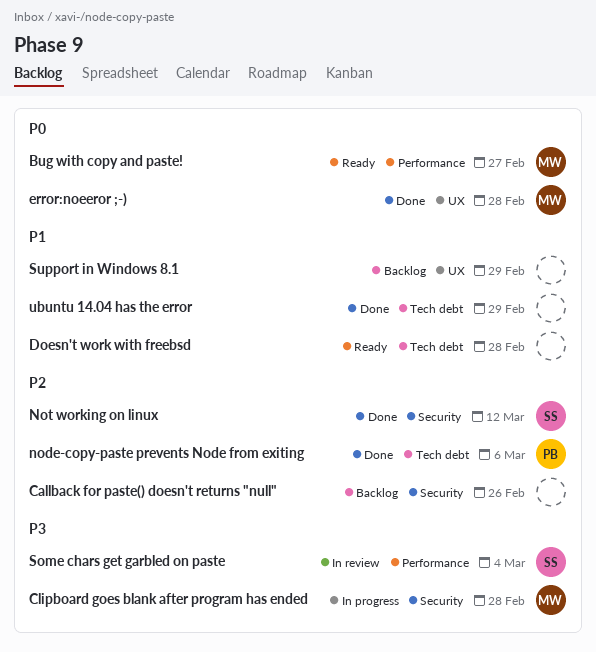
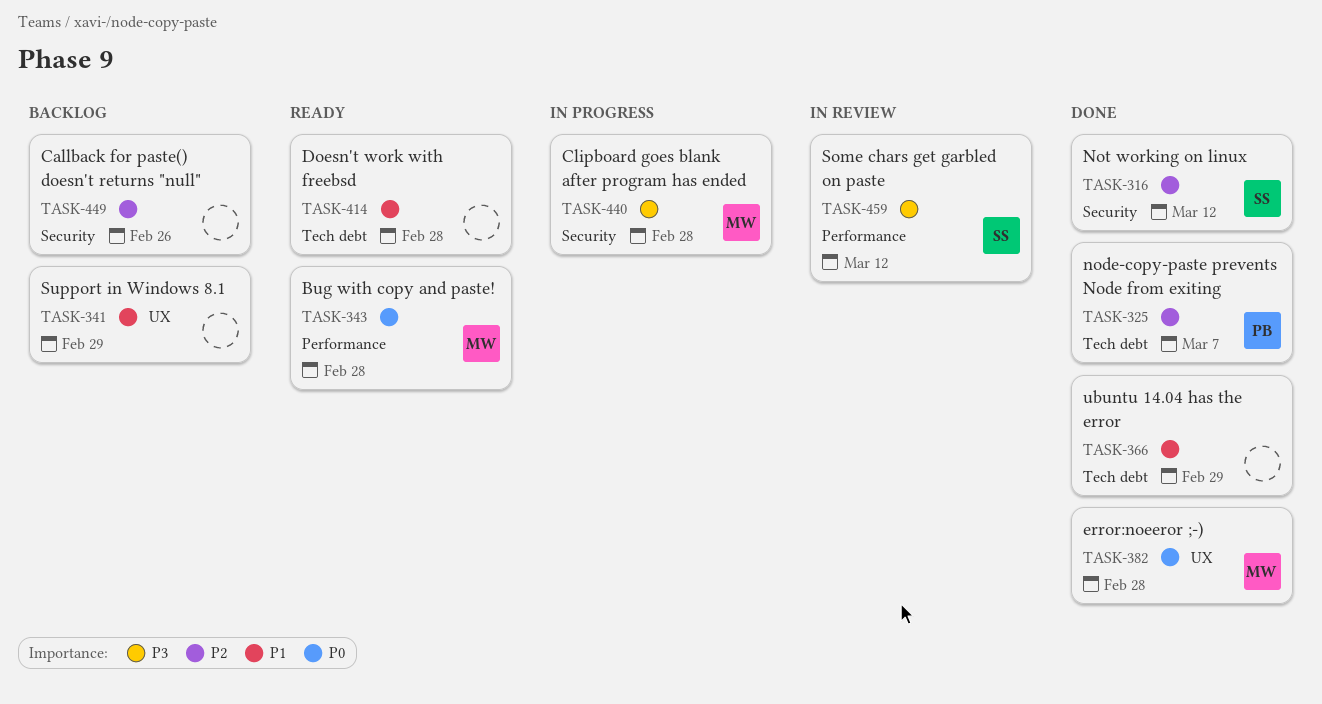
Bug with copy and paste!, due: Feb 27 -> Feb 28
node-copy-paste prevents Node from exiting, due: Mar 6 -> Mar 7
Some chars get garbled on paste, due: Mar 4 -> Mar 12

